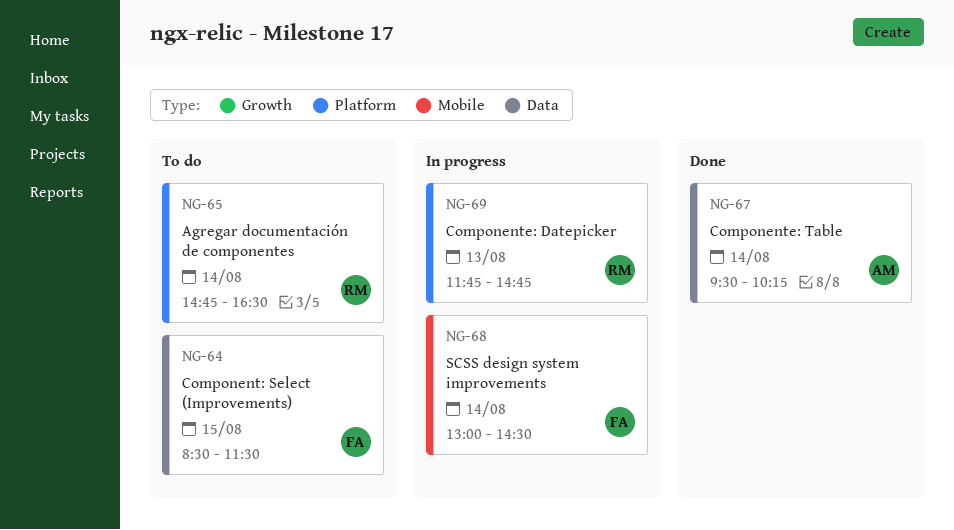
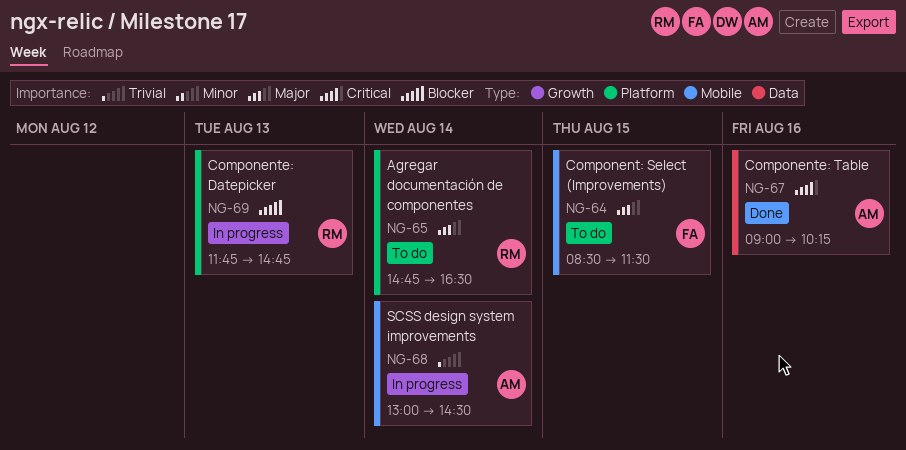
NG-64, label: Data -> Mobile
NG-67, day: Aug 14 -> Aug 16
NG-67, begins: 09:30 -> 09:00
NG-68, owner: FA -> AM

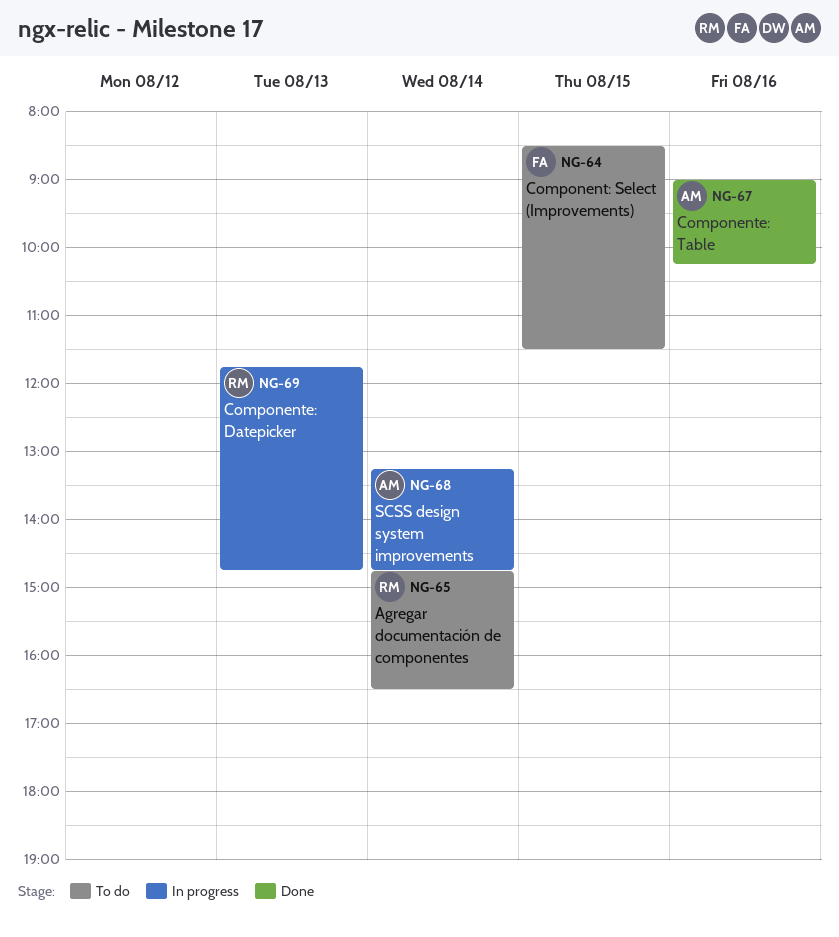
NG-68, begins: 13:00 -> 13:15
NG-68, ends: 14:30 -> 14:45

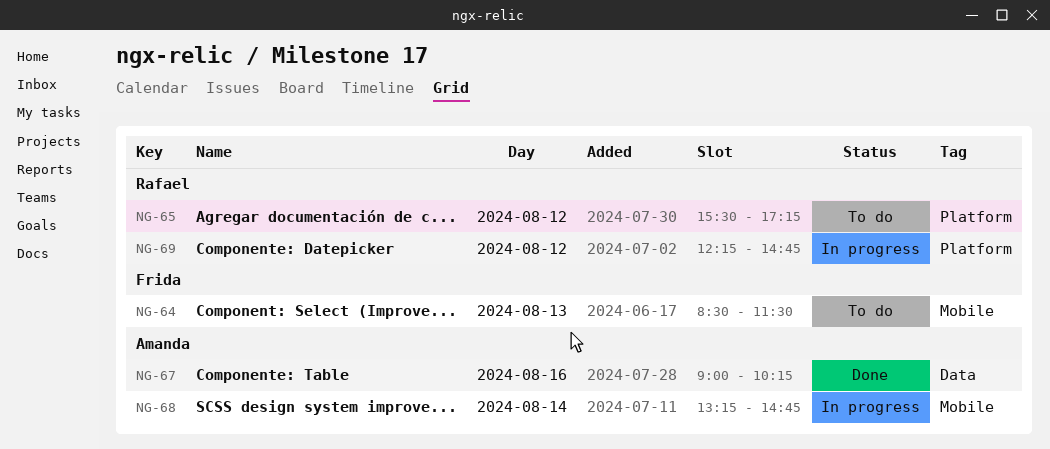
NG-64, day: Aug 15 -> Aug 13
NG-65, day: Aug 14 -> Aug 12
NG-65, begins: 14:45 -> 15:30
NG-65, ends: 16:30 -> 17:15
NG-69, day: Aug 13 -> Aug 12
NG-69, begins: 11:45 -> 12:15

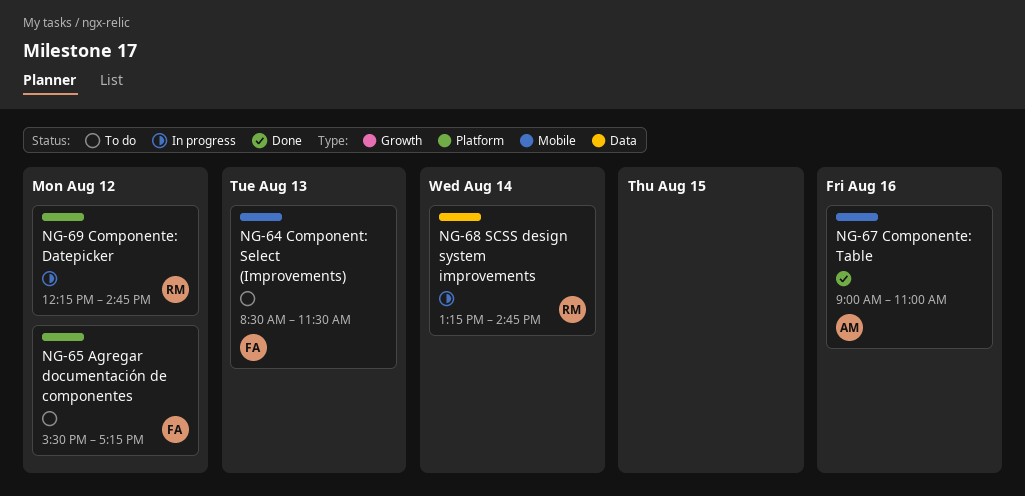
NG-65, owner: Rafael -> Frida
NG-67, label: Data -> Mobile
NG-67, ends: 10:15 -> 11:00
NG-68, owner: Amanda -> Rafael
NG-68, label: Mobile -> Data

